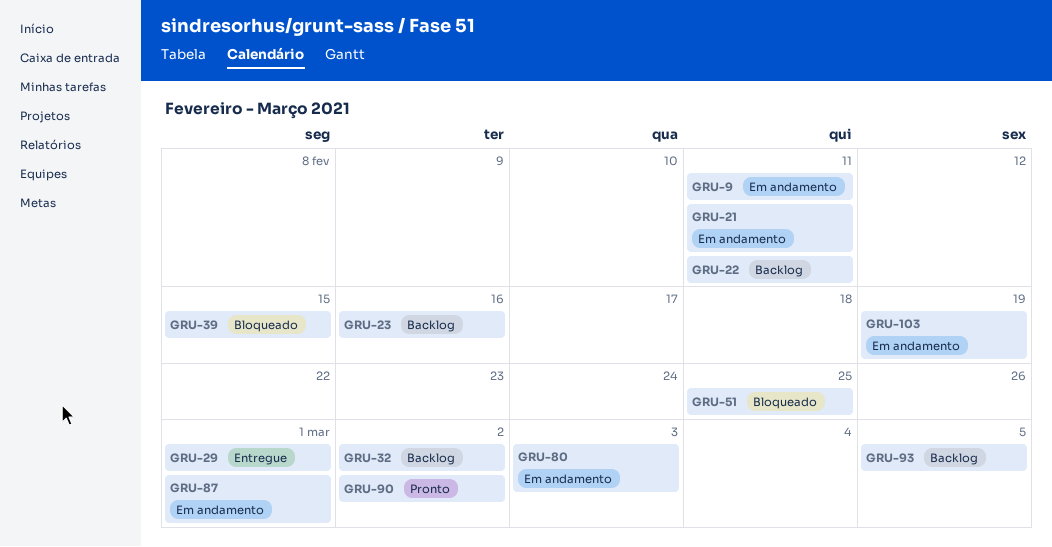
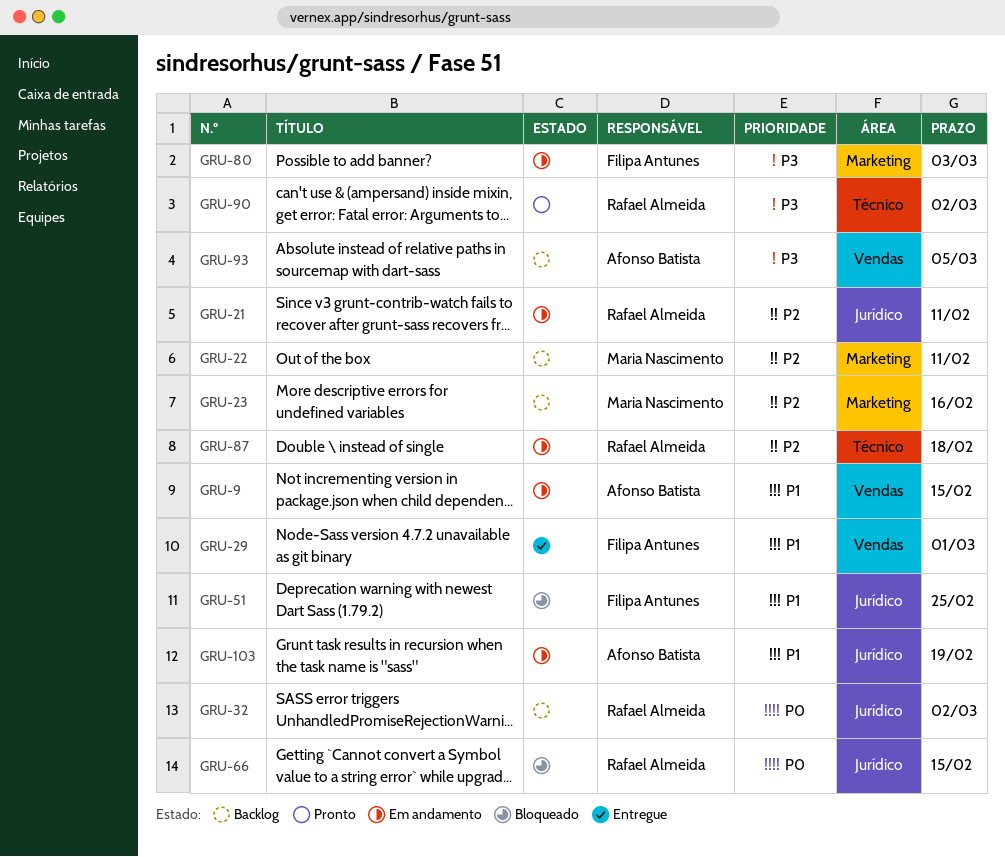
GRU-9, due: Feb 11 -> Feb 15
GRU-39: present -> none
GRU-66: none -> present
GRU-87, due: Mar 1 -> Feb 18

